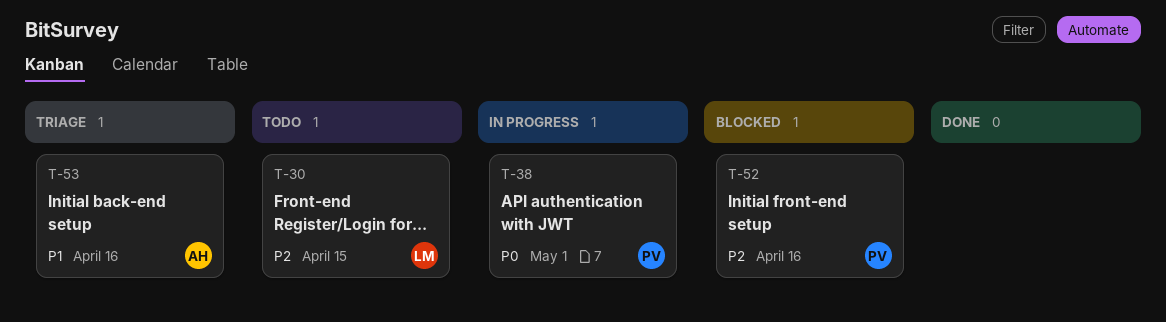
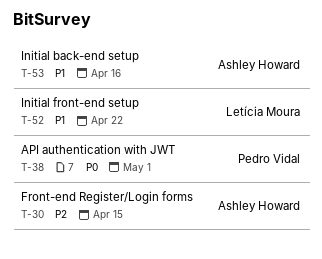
T-30, owner: Letícia Moura -> Ashley Howard
T-52, owner: Pedro Vidal -> Letícia Moura
T-52, priority: P2 -> P1
T-52, due: Apr 16 -> Apr 22

